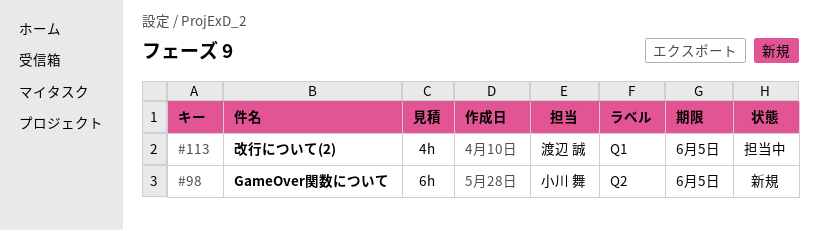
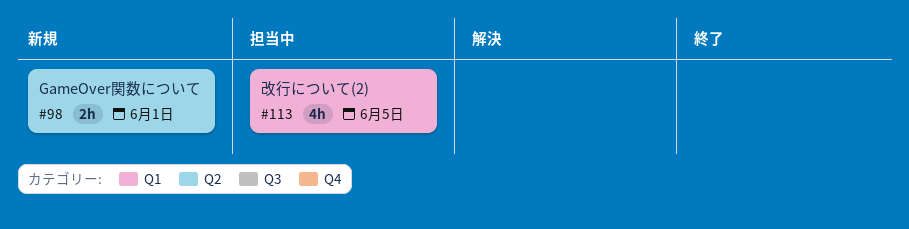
#98, estimate: 6h -> 2h
#98, due: Jun 5 -> Jun 1

